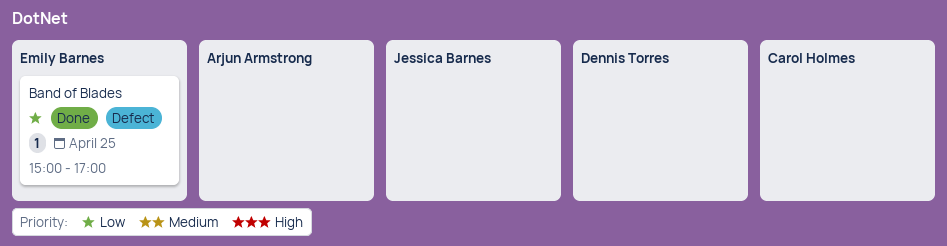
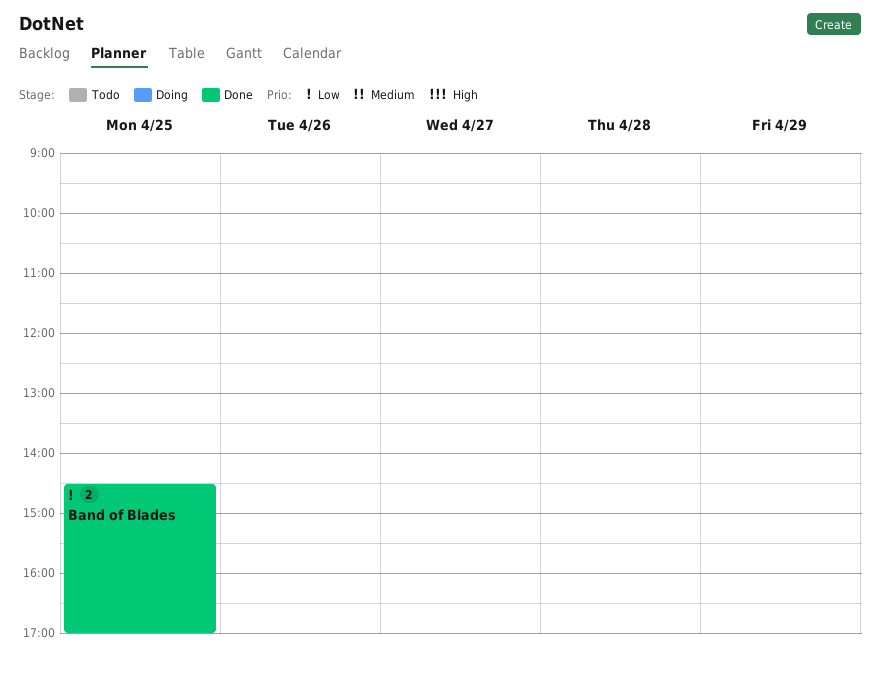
Band of Blades, estimate: 1 -> 2
Band of Blades, begins: 15:00 -> 14:30

